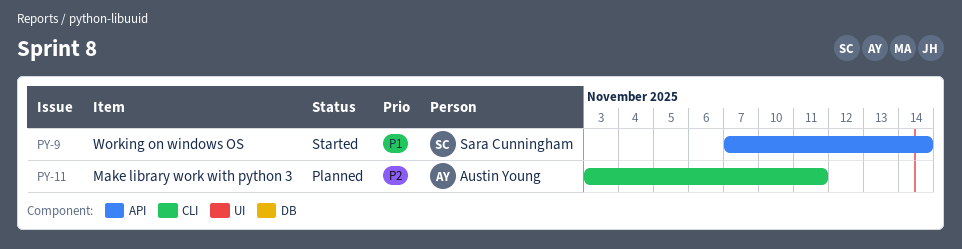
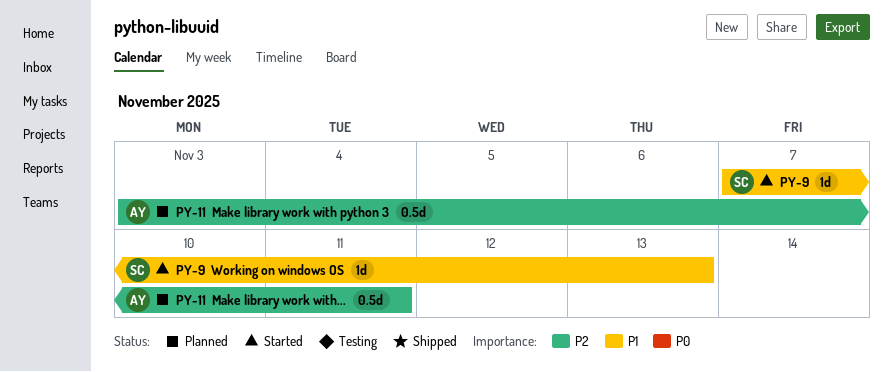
PY-9, due: Nov 14 -> Nov 13

